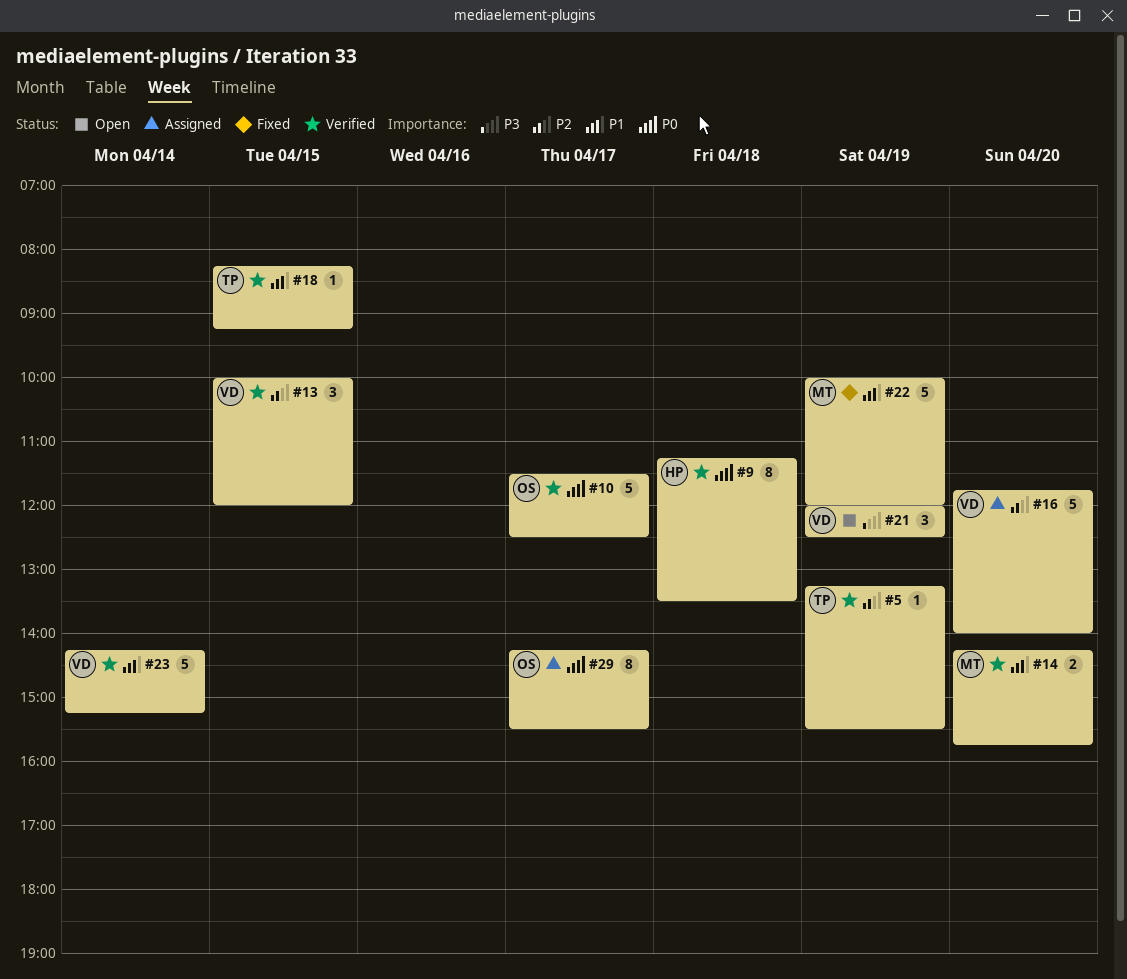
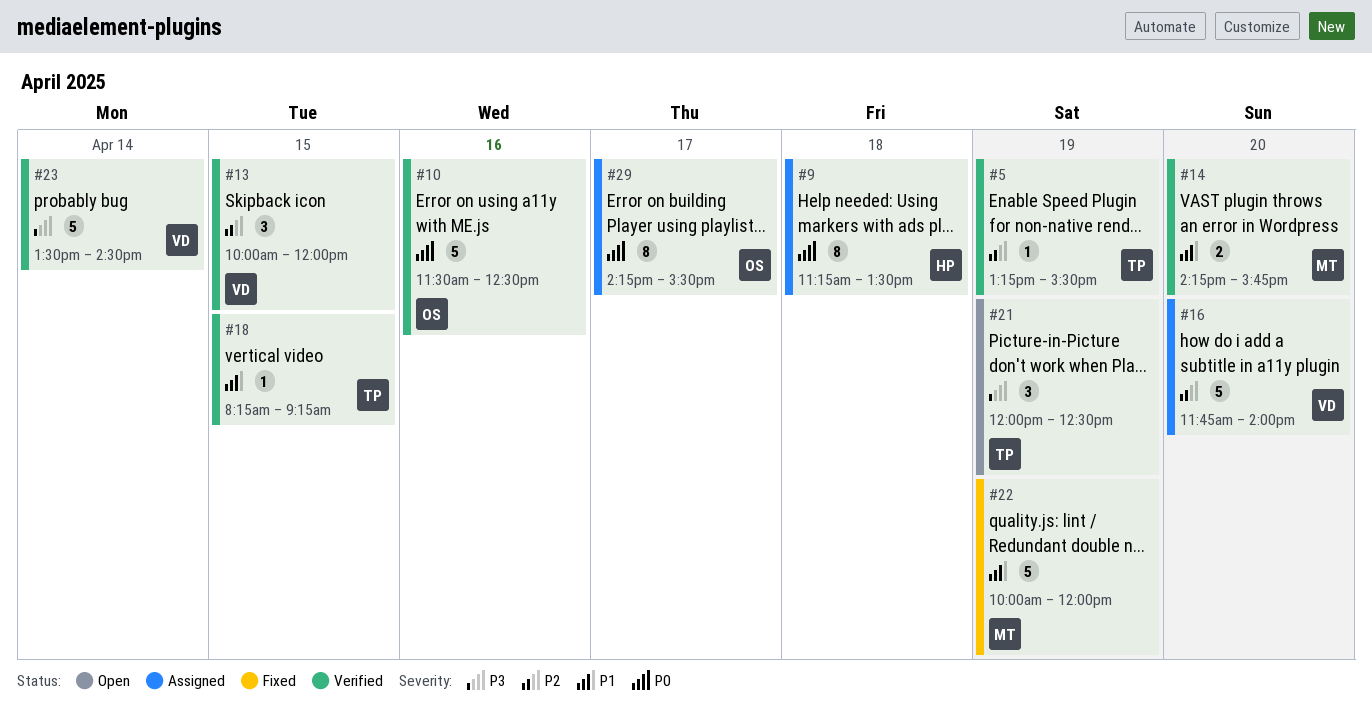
#9, status: Verified -> Assigned
#10, day: Apr 17 -> Apr 16
#21, owner: VD -> TP
#23, priority: P1 -> P3
#23, begins: 14:15 -> 13:30
#23, ends: 15:15 -> 14:30

